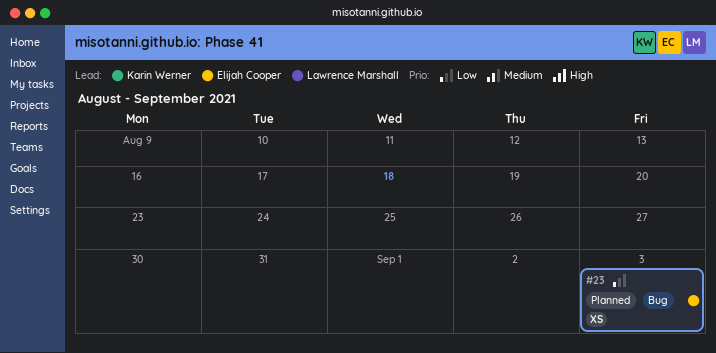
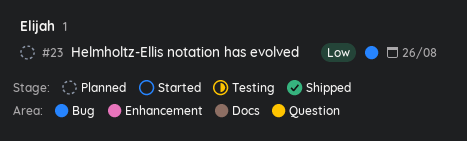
#23, due: Sep 3 -> Aug 26

